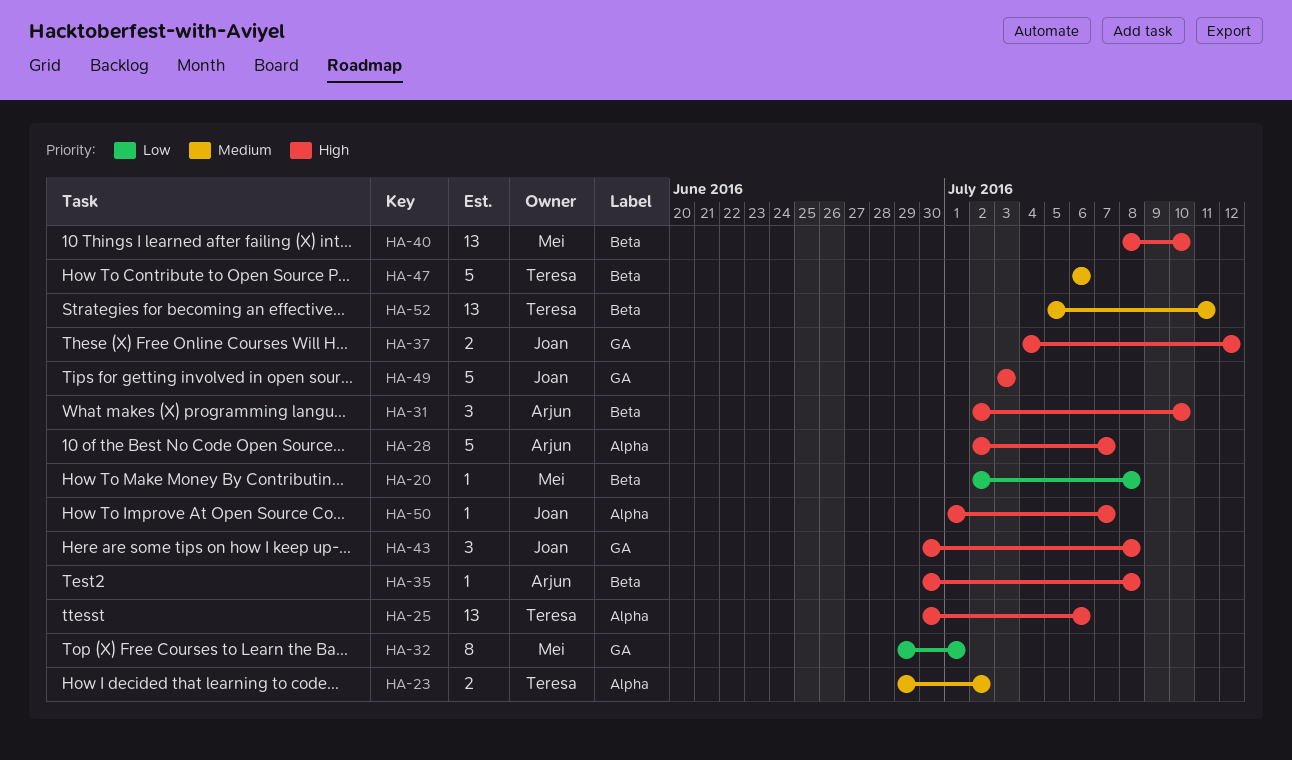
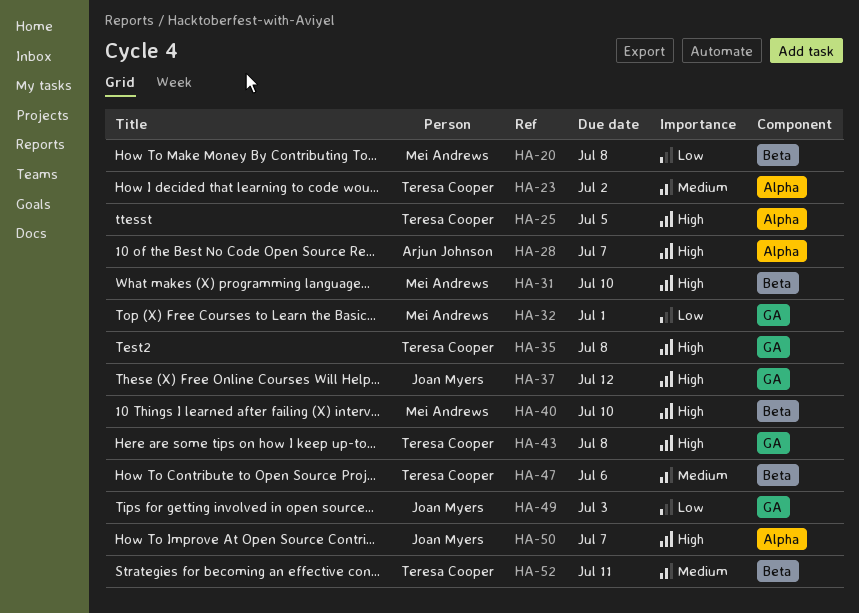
HA-25, due: Jul 6 -> Jul 5
HA-31, owner: Arjun Johnson -> Mei Andrews
HA-35, owner: Arjun Johnson -> Teresa Cooper
HA-35, label: Beta -> GA
HA-43, owner: Joan Myers -> Teresa Cooper
HA-49, priority: High -> Low

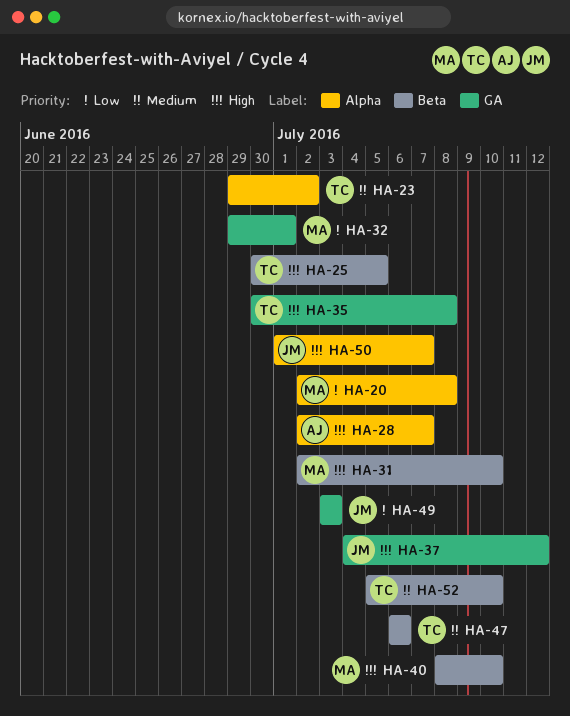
HA-20, label: Beta -> Alpha
HA-25, label: Alpha -> Beta
HA-43: present -> none
HA-52, due: Jul 11 -> Jul 10

